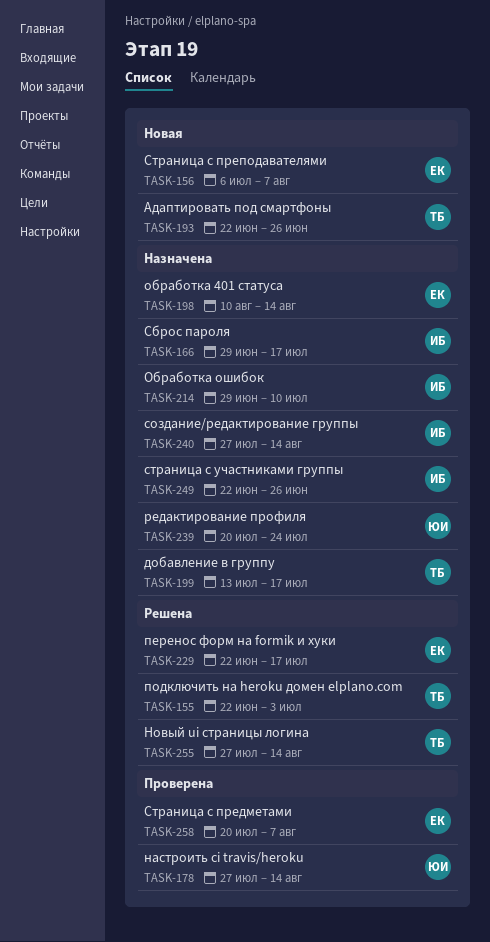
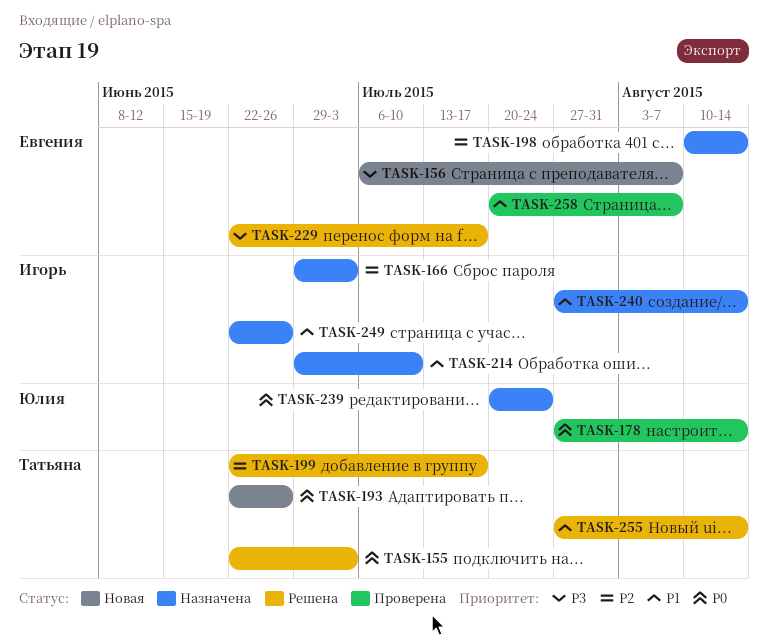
TASK-166, due: Jul 17 -> Jul 3
TASK-199, status: Назначена -> Решена
TASK-199, start: Jul 13 -> Jun 22

